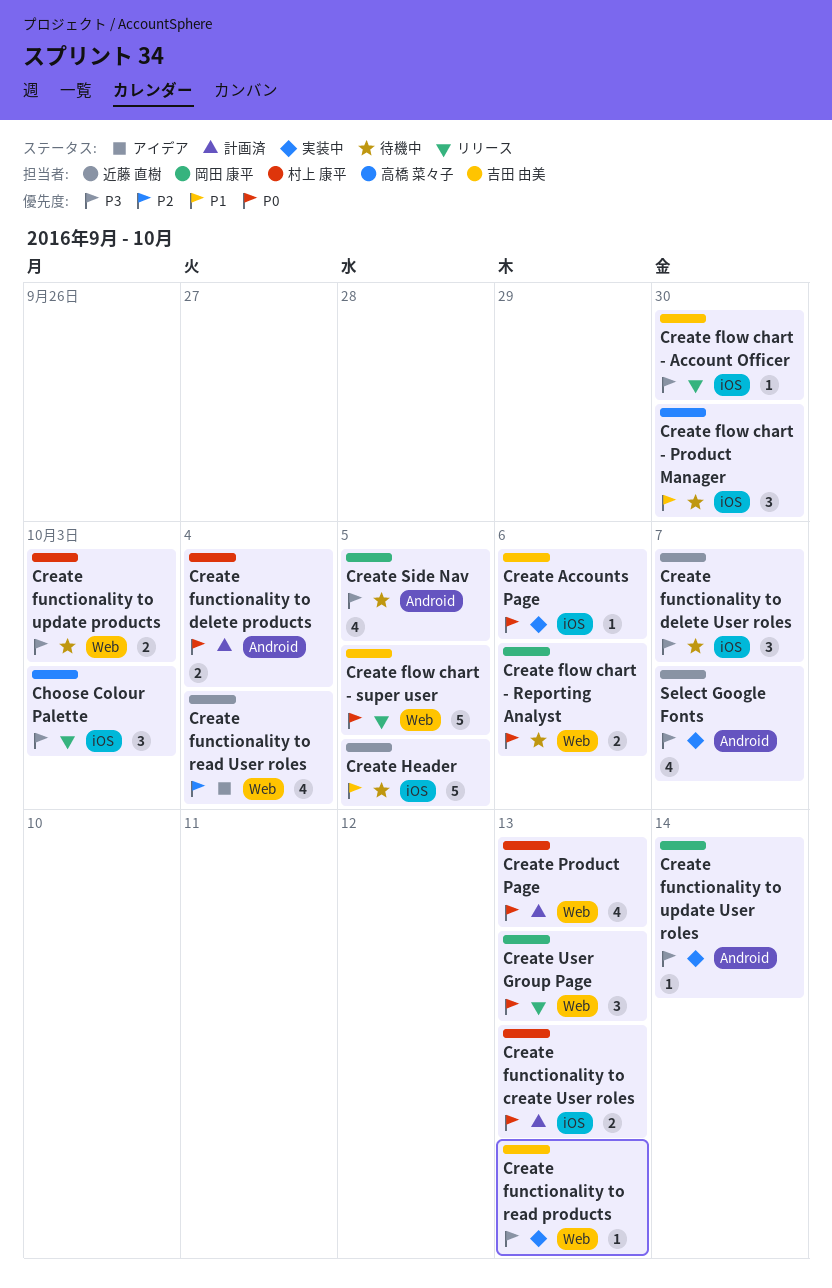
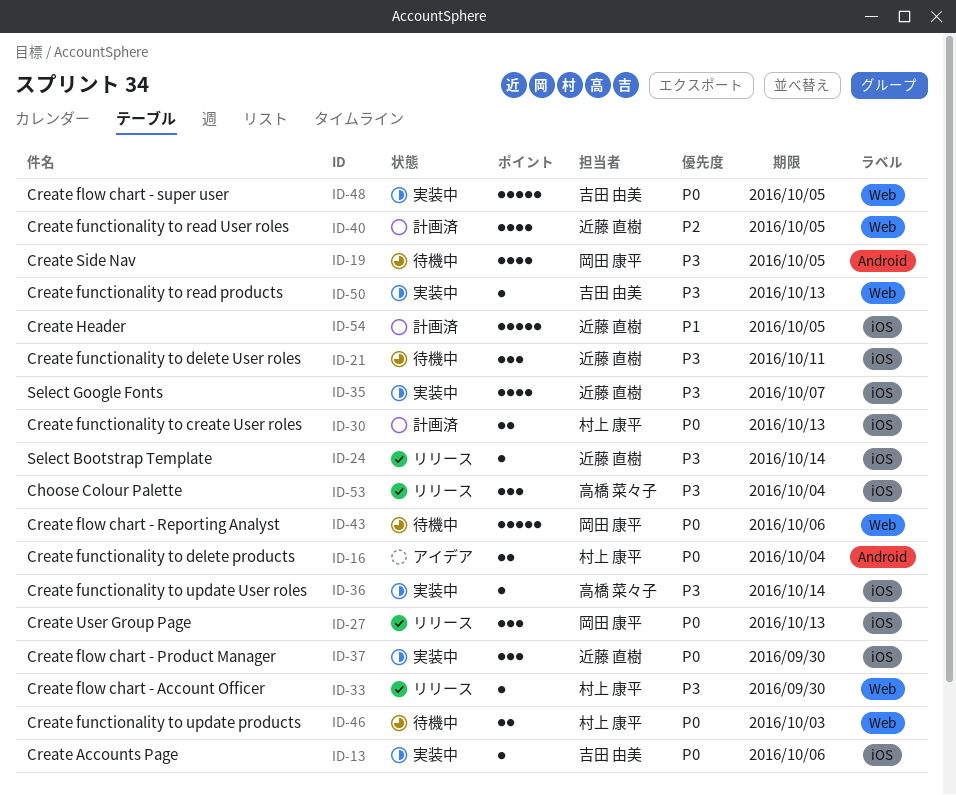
Choose Colour Palette, due: Oct 3 -> Oct 4
Create flow chart - Account Officer, owner: 吉田 由美 -> 村上 康平
Create flow chart - Account Officer, label: iOS -> Web
Create flow chart - Product Manager, status: 待機中 -> 実装中
Create flow chart - Product Manager, owner: 高橋 菜々子 -> 近藤 直樹
Create flow chart - Product Manager, priority: P1 -> P0
Create flow chart - Reporting Analyst, estimate: 2 -> 5
Create flow chart - super user, status: リリース -> 実装中
Create functionality to delete products, status: 計画済 -> アイデア
Create functionality to delete User roles, due: Oct 7 -> Oct 11
Create functionality to read User roles, status: アイデア -> 計画済
Create functionality to read User roles, due: Oct 4 -> Oct 5
Create functionality to update products, priority: P3 -> P0
Create functionality to update User roles, owner: 岡田 康平 -> 高橋 菜々子
Create functionality to update User roles, label: Android -> iOS
Create Header, status: 待機中 -> 計画済
Create Product Page: present -> none
Create User Group Page, label: Web -> iOS
Select Bootstrap Template: none -> present
Select Google Fonts, label: Android -> iOS

